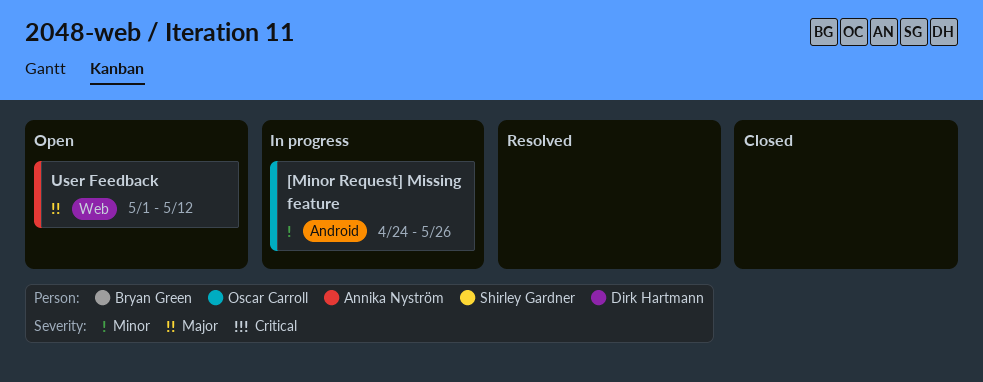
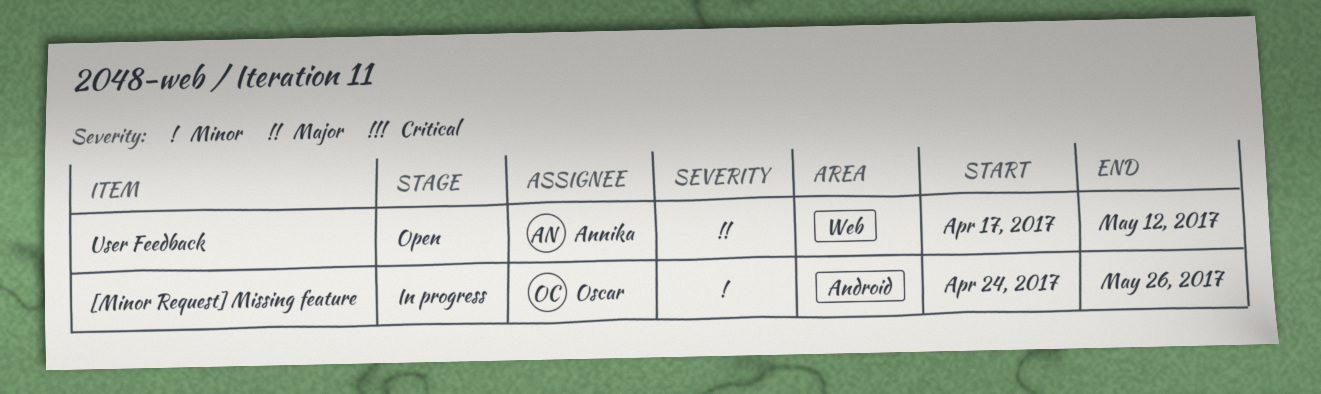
User Feedback, start: May 1 -> Apr 17

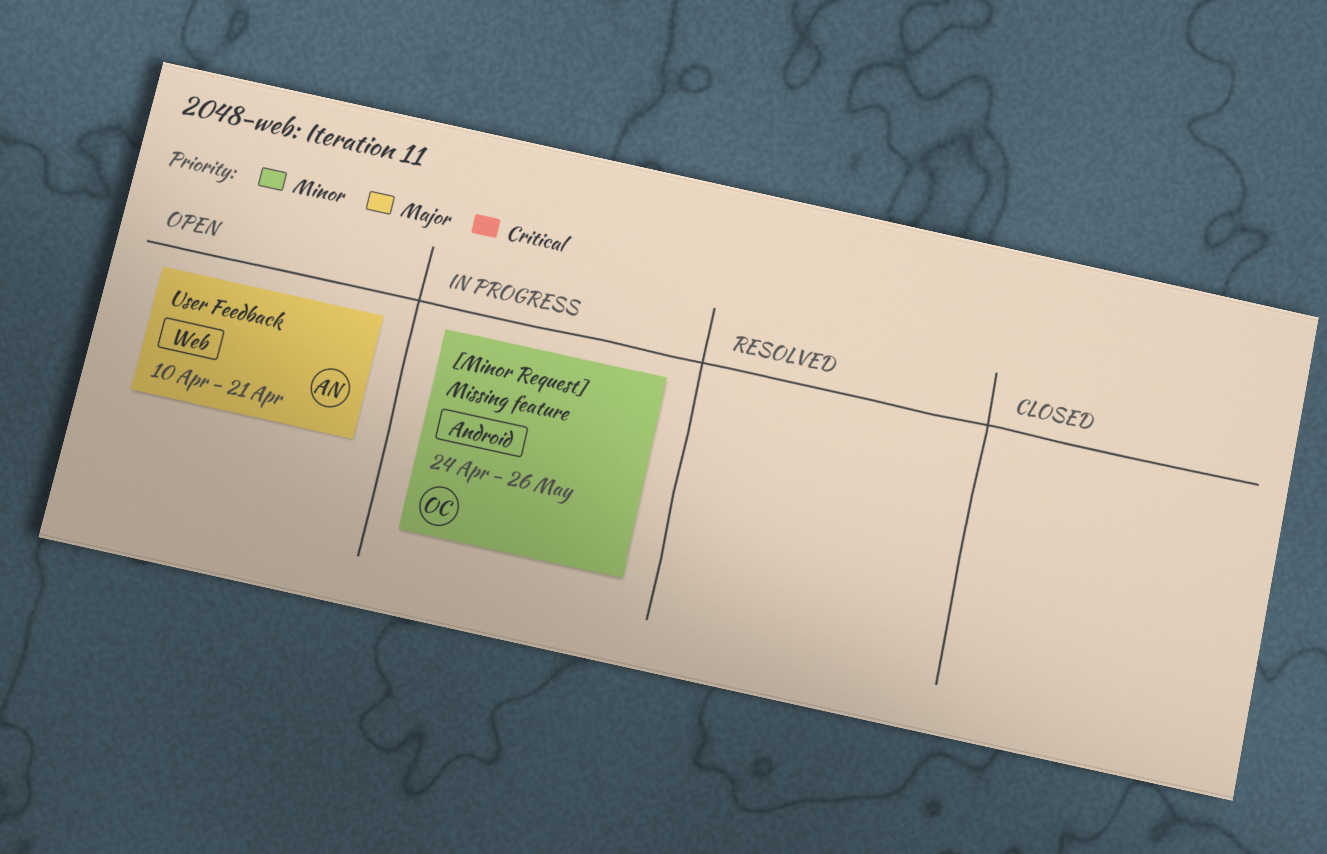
User Feedback, start: Apr 17 -> Apr 10
User Feedback, due: May 12 -> Apr 21

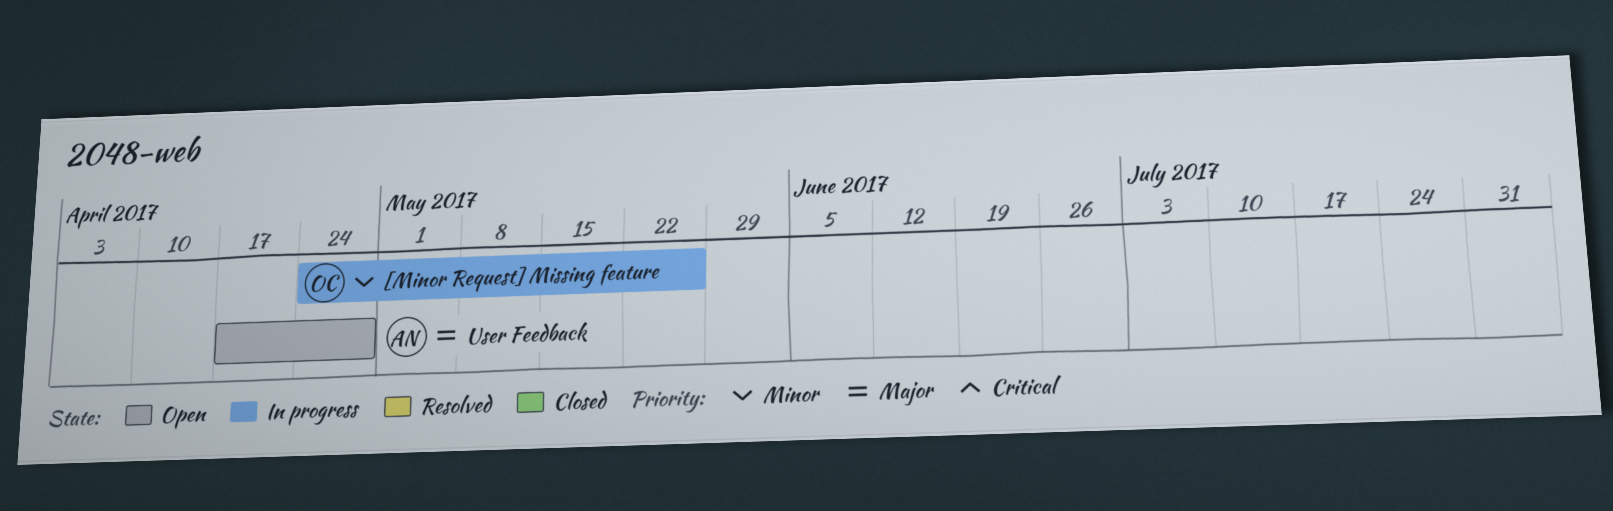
User Feedback, start: Apr 10 -> Apr 17
User Feedback, due: Apr 21 -> Apr 28

